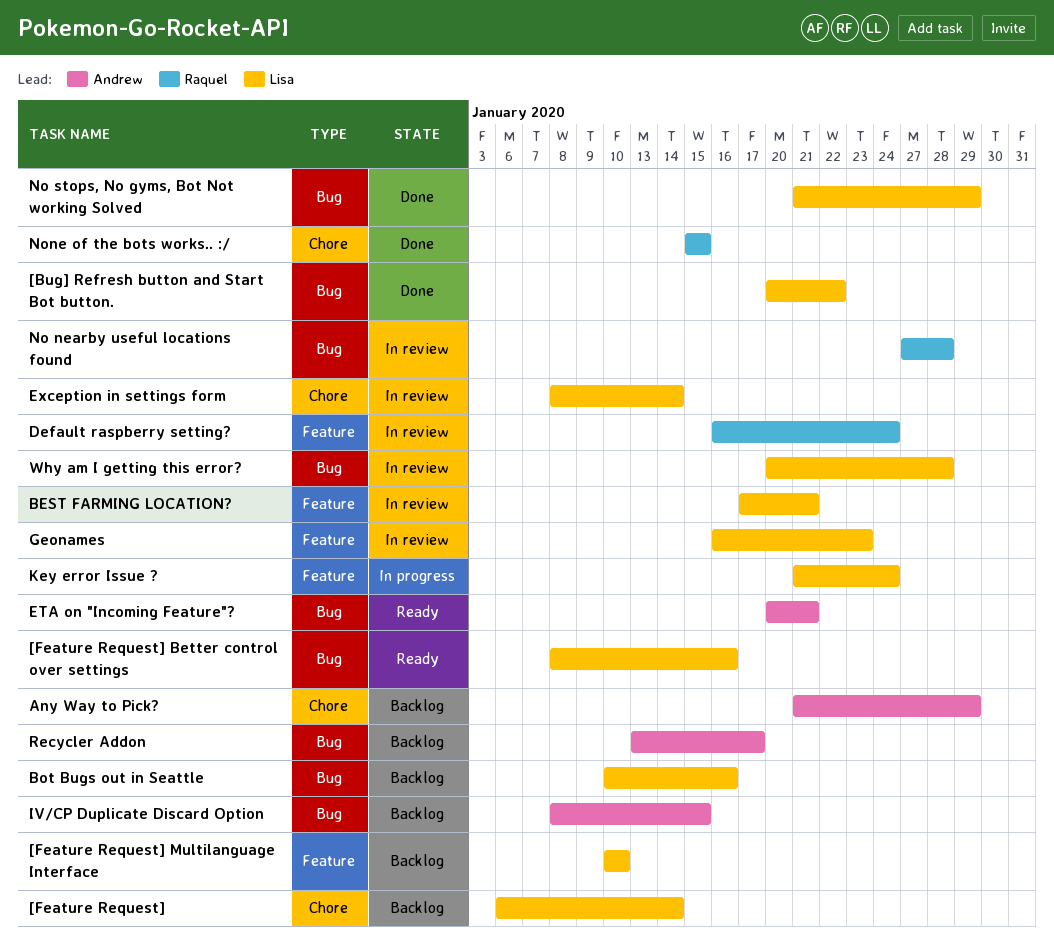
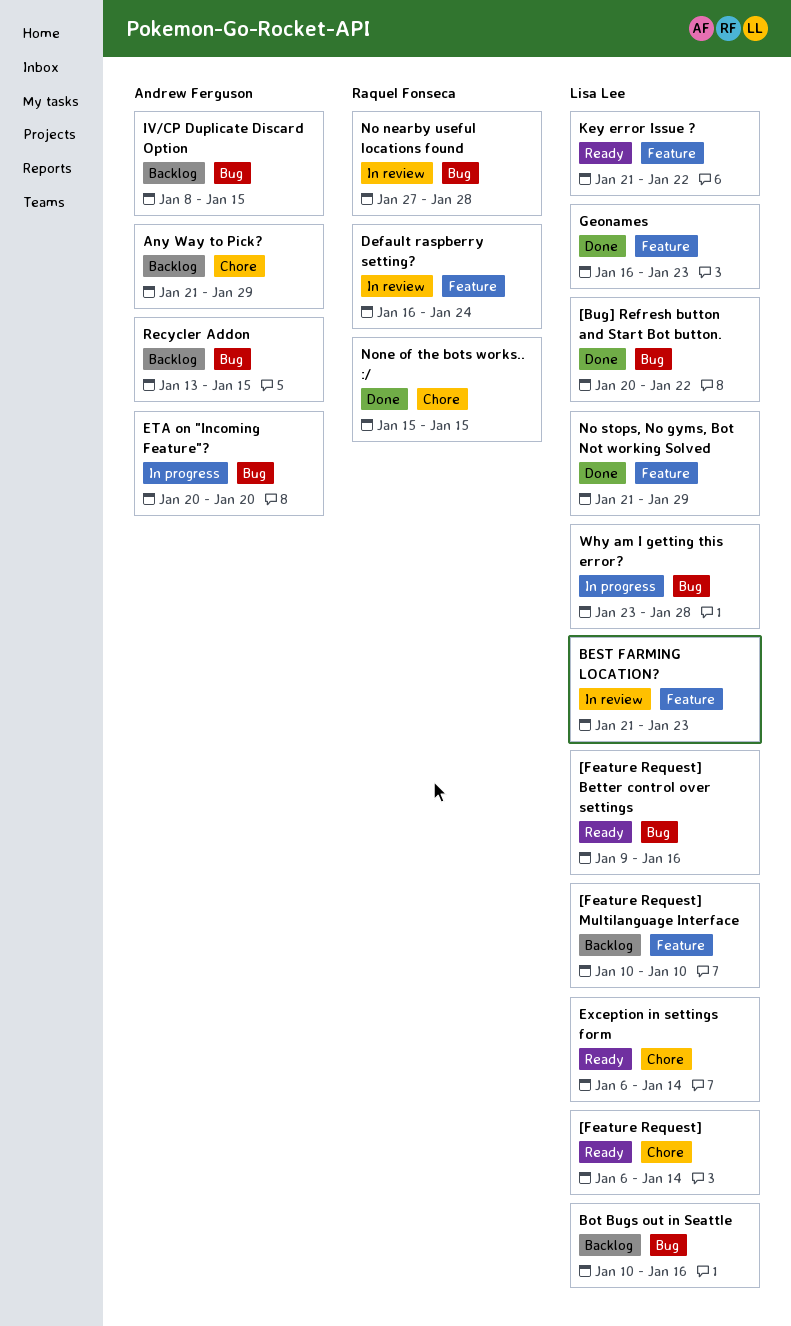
[Feature Request], status: Backlog -> Ready
[Feature Request] Better control over settings, start: Jan 8 -> Jan 9
BEST FARMING LOCATION?, start: Jan 17 -> Jan 21
BEST FARMING LOCATION?, due: Jan 21 -> Jan 23
ETA on "Incoming Feature"?, status: Ready -> In progress
ETA on "Incoming Feature"?, due: Jan 21 -> Jan 20
Exception in settings form, status: In review -> Ready
Exception in settings form, start: Jan 8 -> Jan 6
Geonames, status: In review -> Done
Key error Issue ?, status: In progress -> Ready
Key error Issue ?, due: Jan 24 -> Jan 22
No stops, No gyms, Bot Not working Solved, label: Bug -> Feature
Recycler Addon, due: Jan 17 -> Jan 15
Why am I getting this error?, status: In review -> In progress
Why am I getting this error?, start: Jan 20 -> Jan 23

